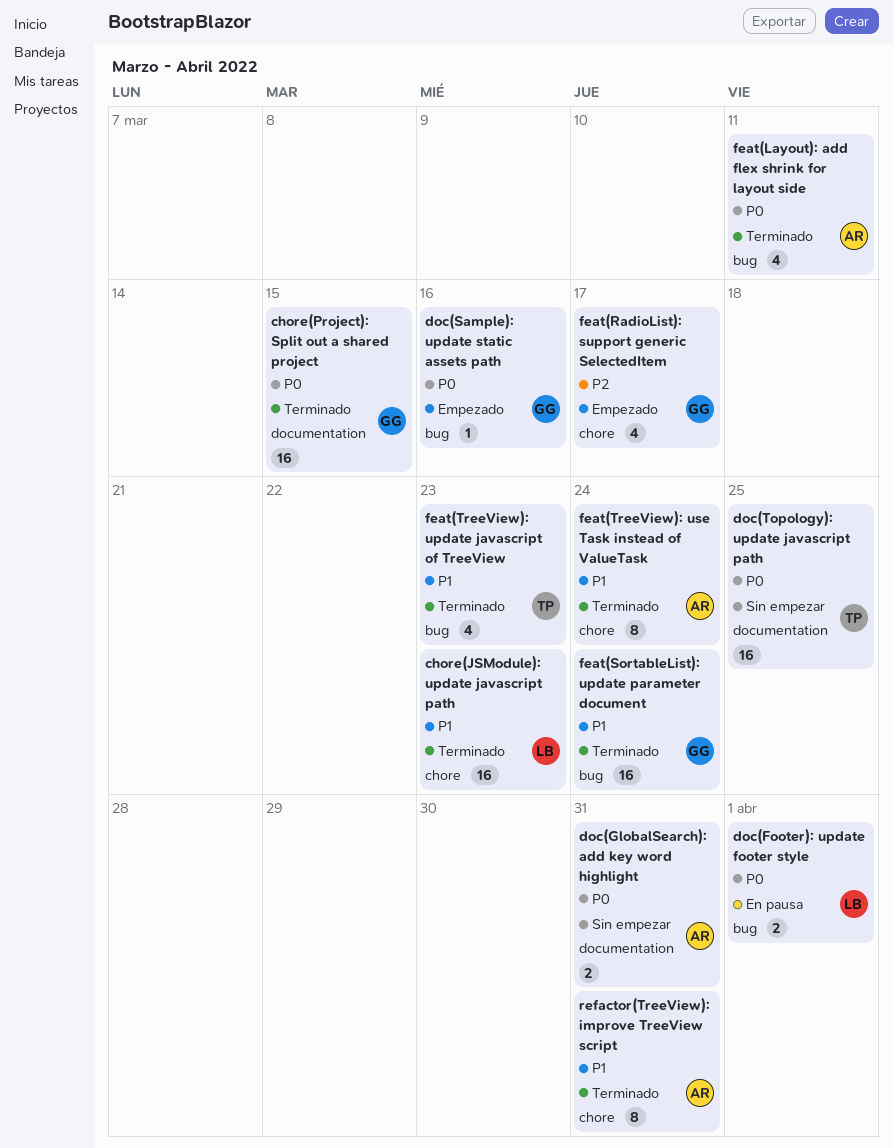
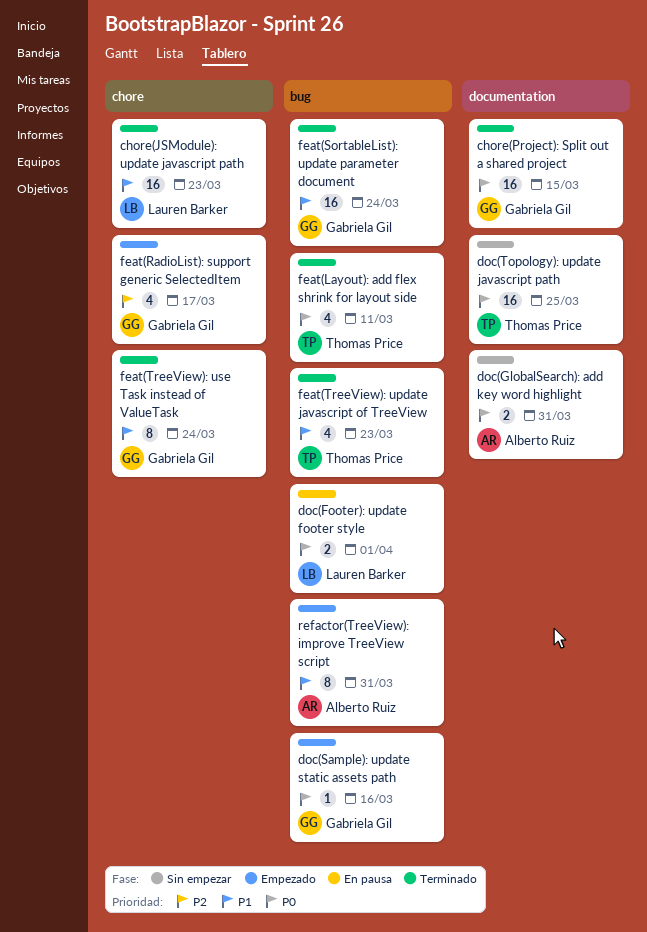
feat(Layout): add flex shrink for layout side, owner: Alberto Ruiz -> Thomas Price
feat(TreeView): use Task instead of ValueTask, owner: Alberto Ruiz -> Gabriela Gil
refactor(TreeView): improve TreeView script, status: Terminado -> Empezado
refactor(TreeView): improve TreeView script, label: chore -> bug

